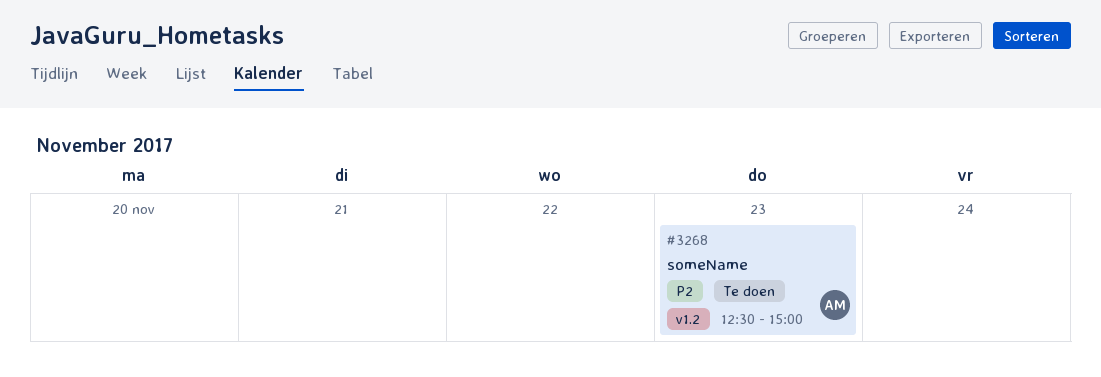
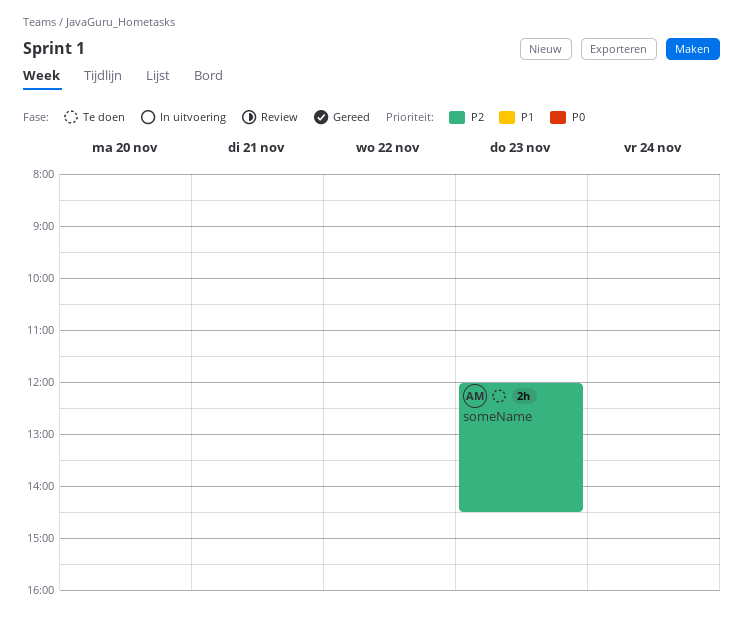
someName, begins: 12:30 -> 12:00
someName, ends: 15:00 -> 14:30

